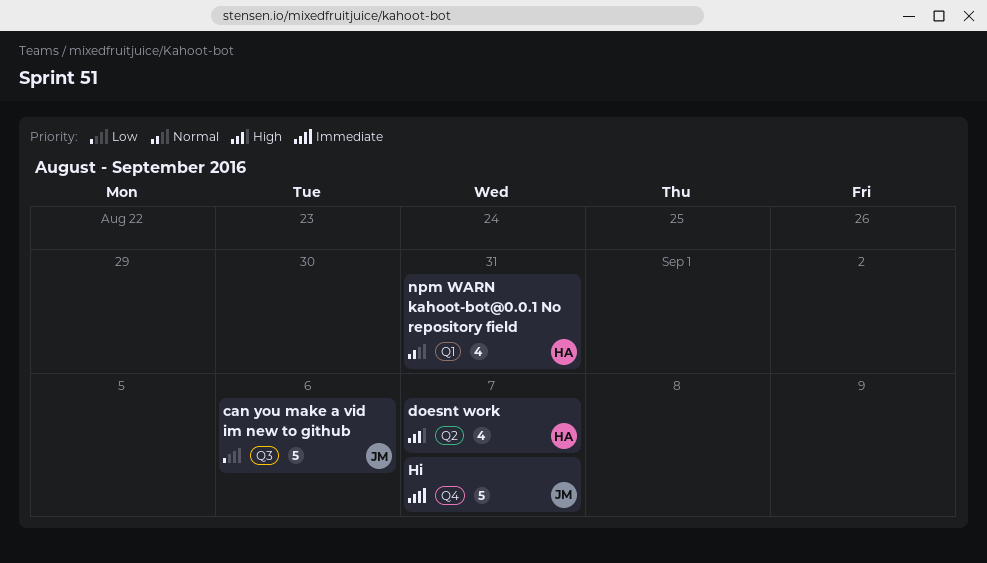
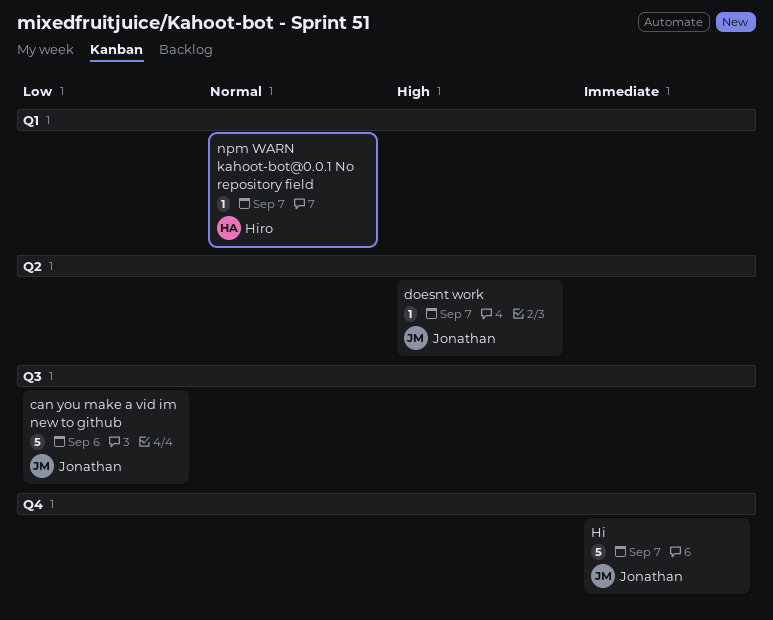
doesnt work, owner: Hiro -> Jonathan
doesnt work, estimate: 4 -> 1
npm WARN kahoot-bot@0.0.1 No repository field, estimate: 4 -> 1
npm WARN kahoot-bot@0.0.1 No repository field, due: Aug 31 -> Sep 7

